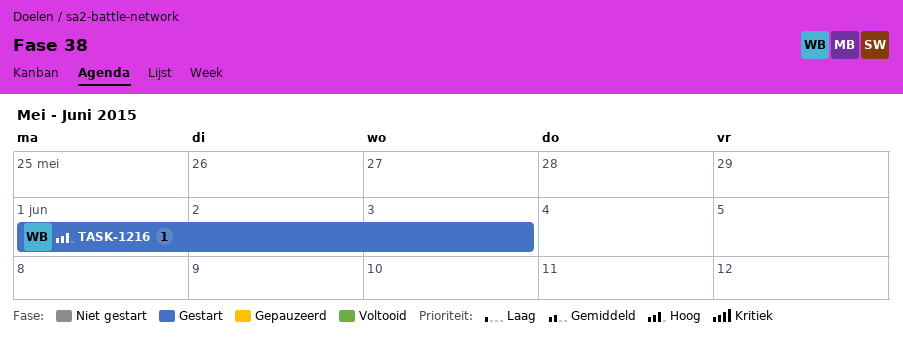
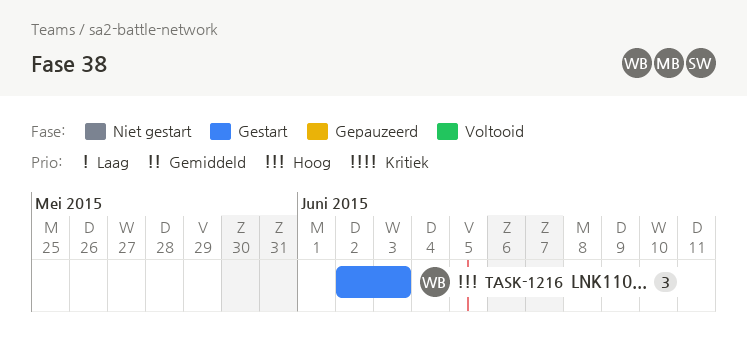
TASK-1216, estimate: 1 -> 3
TASK-1216, start: Jun 1 -> Jun 2

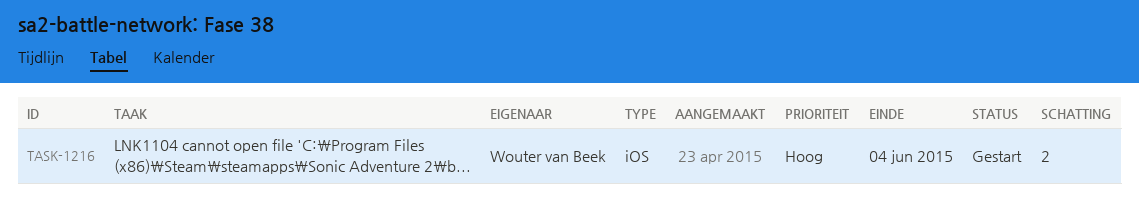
TASK-1216, estimate: 3 -> 2
TASK-1216, due: Jun 3 -> Jun 4

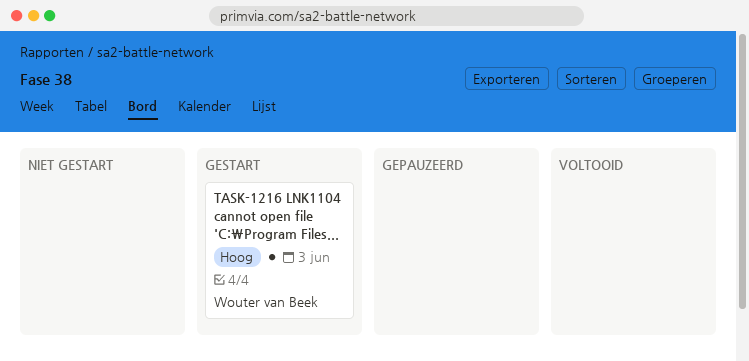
TASK-1216, estimate: 2 -> 1
TASK-1216, due: Jun 4 -> Jun 3

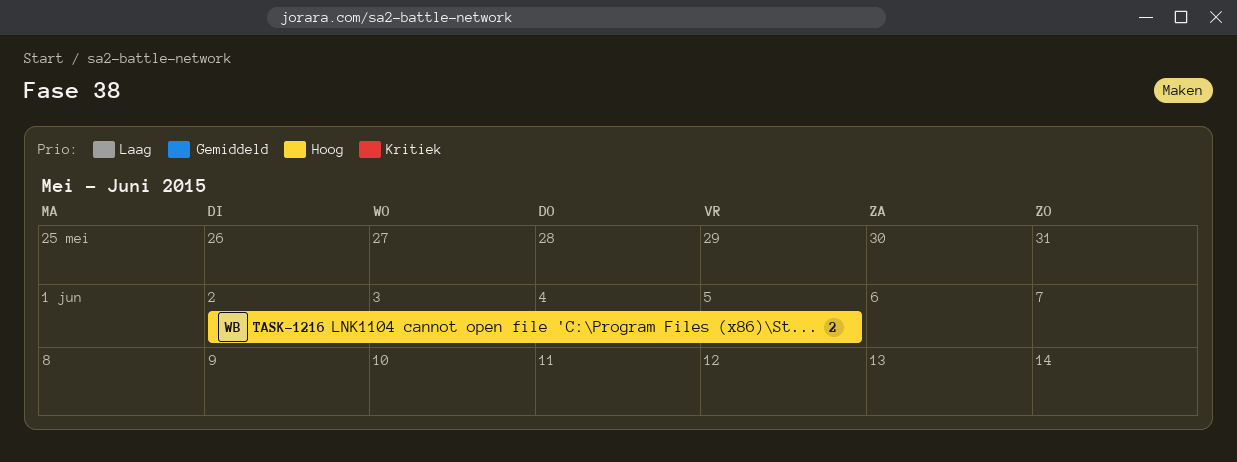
TASK-1216, estimate: 1 -> 2
TASK-1216, due: Jun 3 -> Jun 5

